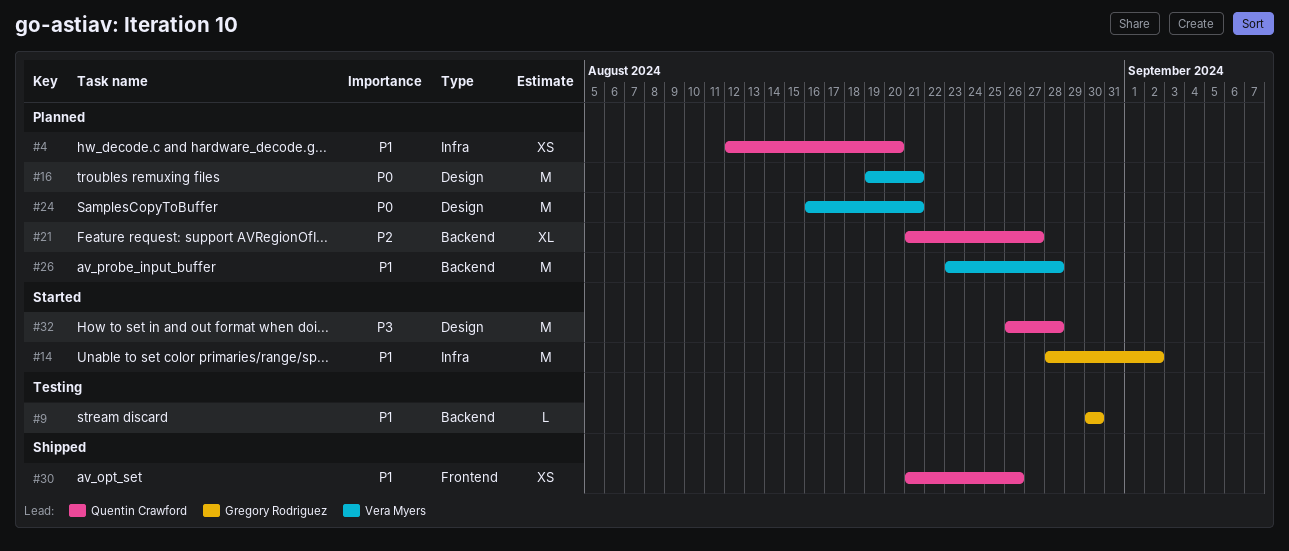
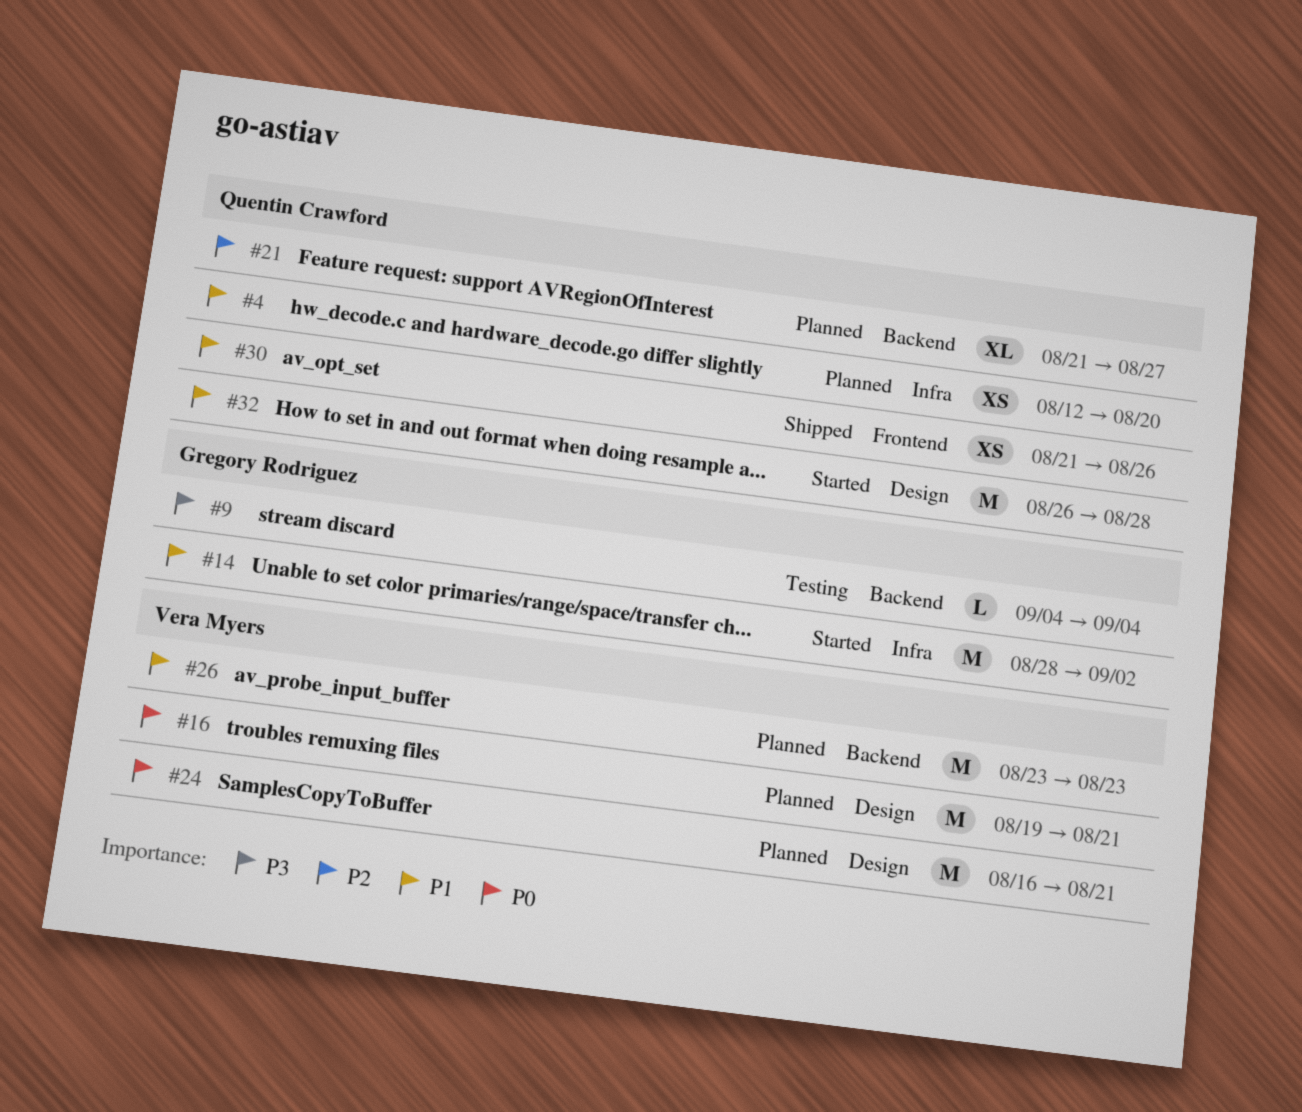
#9, priority: P1 -> P3
#9, start: Aug 30 -> Sep 4
#9, due: Aug 30 -> Sep 4
#26, due: Aug 28 -> Aug 23
#32, priority: P3 -> P1

